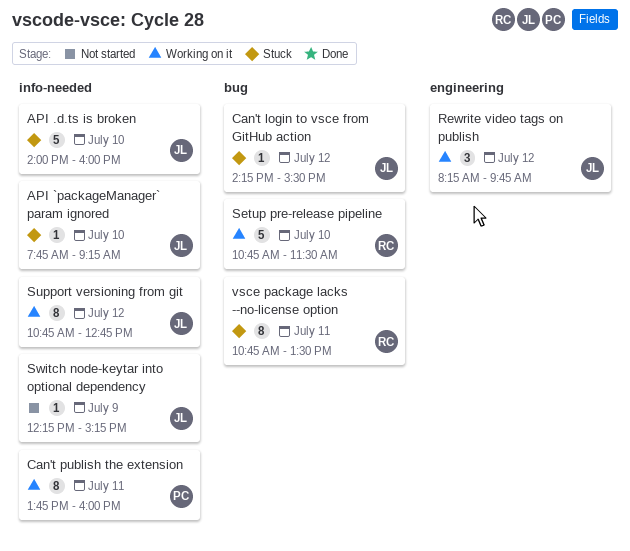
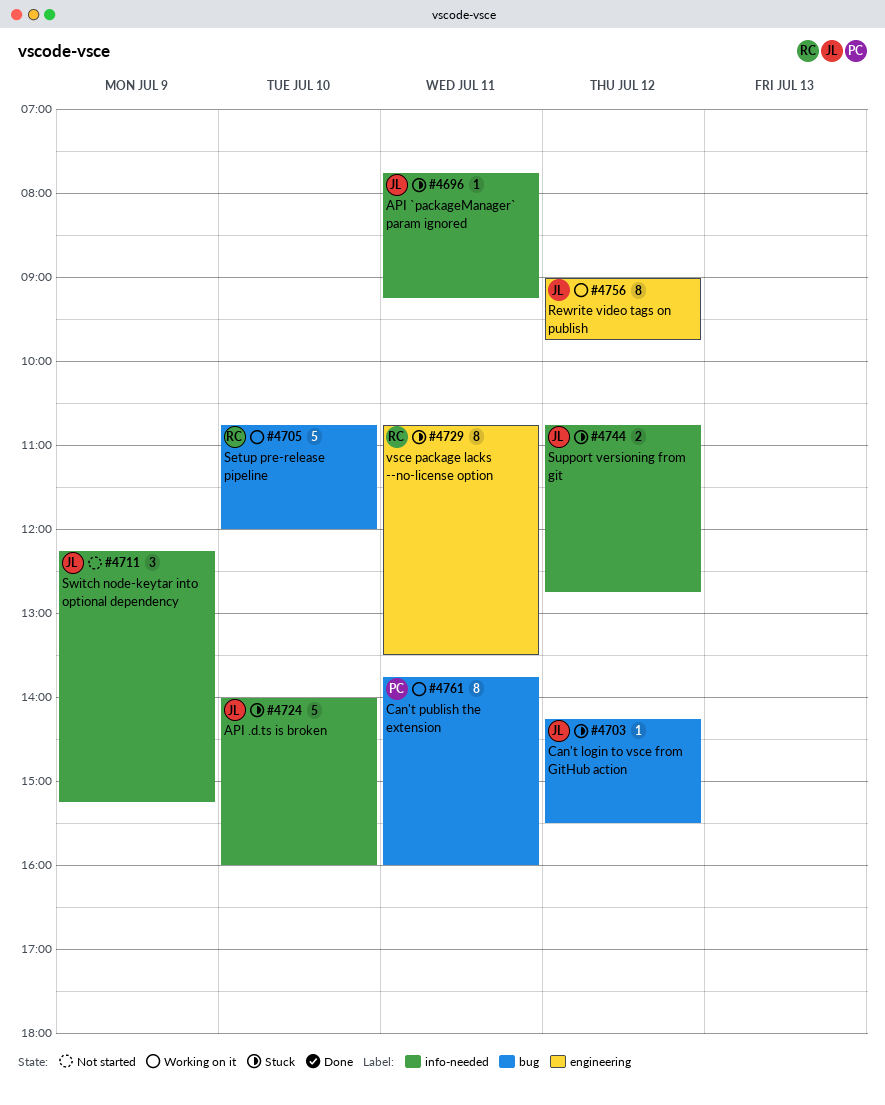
API `packageManager` param ignored, day: Jul 10 -> Jul 11
Rewrite video tags on publish, estimate: 3 -> 8
Rewrite video tags on publish, begins: 08:15 -> 09:00
Setup pre-release pipeline, ends: 11:30 -> 12:00
Support versioning from git, status: Working on it -> Stuck
Support versioning from git, estimate: 8 -> 2
Switch node-keytar into optional dependency, estimate: 1 -> 3
vsce package lacks --no-license option, label: bug -> engineering
Сan't publish the extension, label: info-needed -> bug

